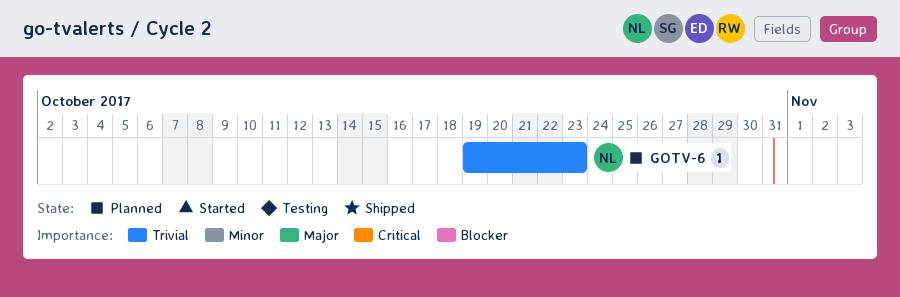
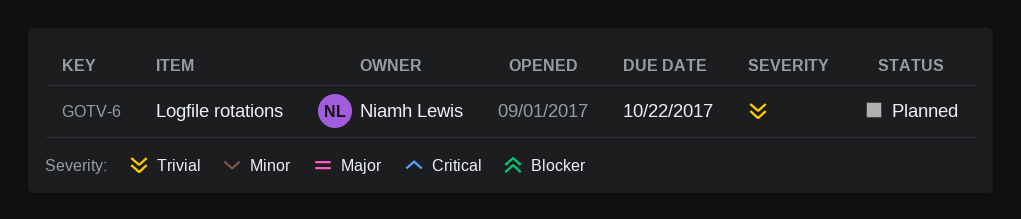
GOTV-6, due: Oct 23 -> Oct 22

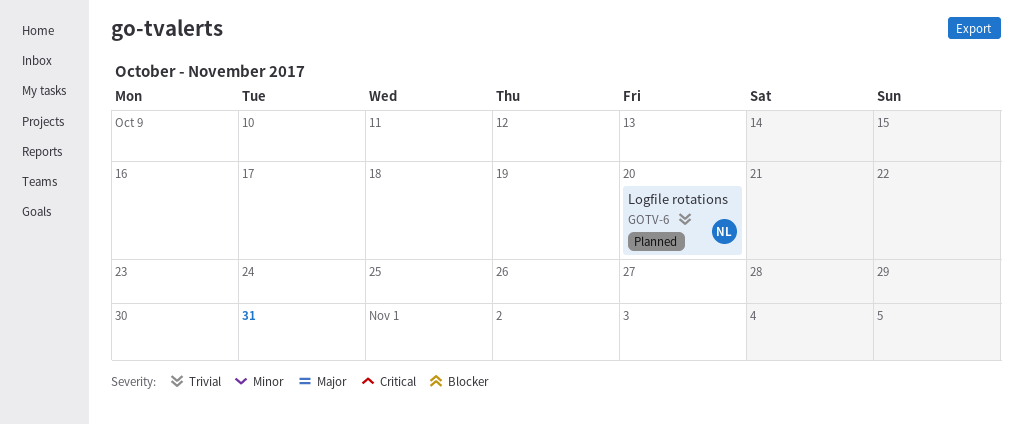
GOTV-6, due: Oct 22 -> Oct 20

